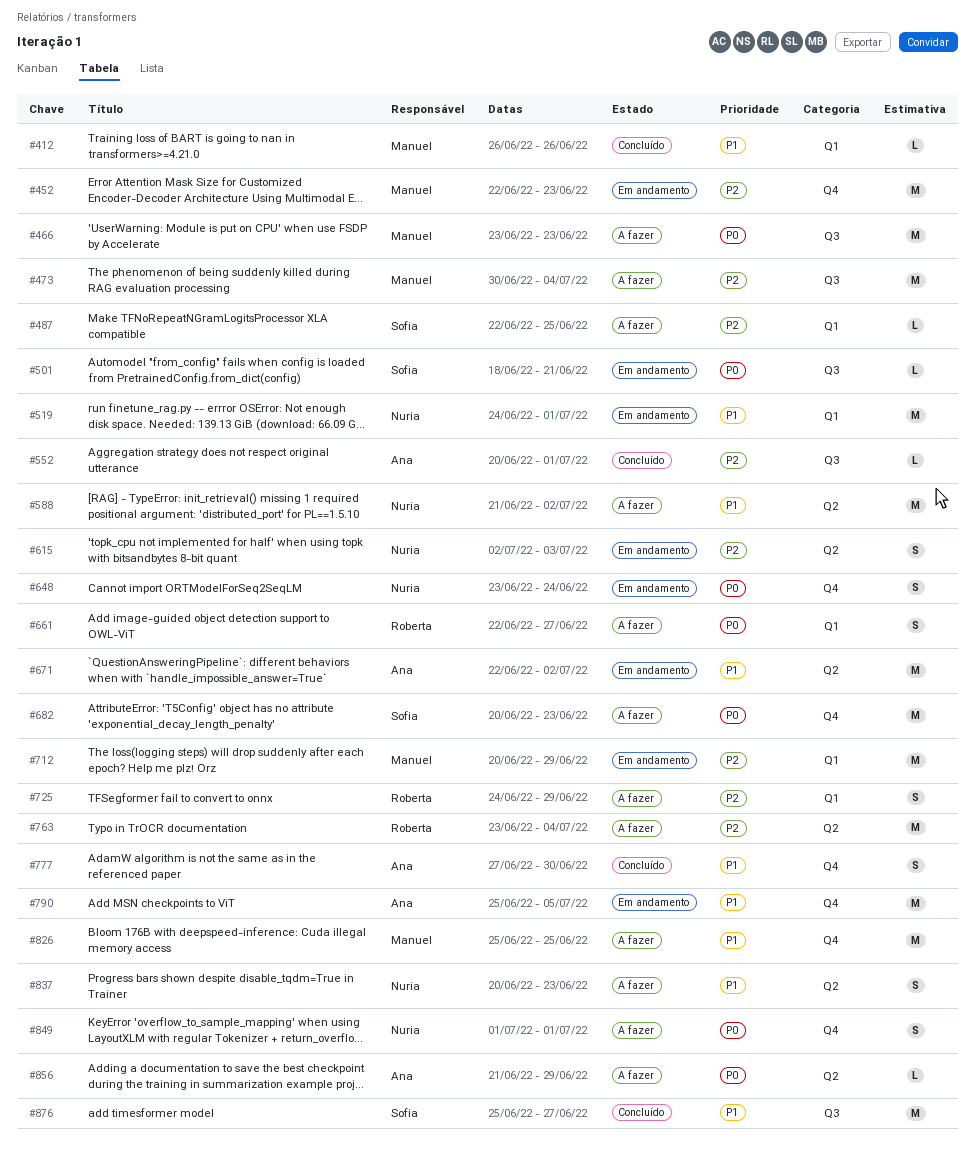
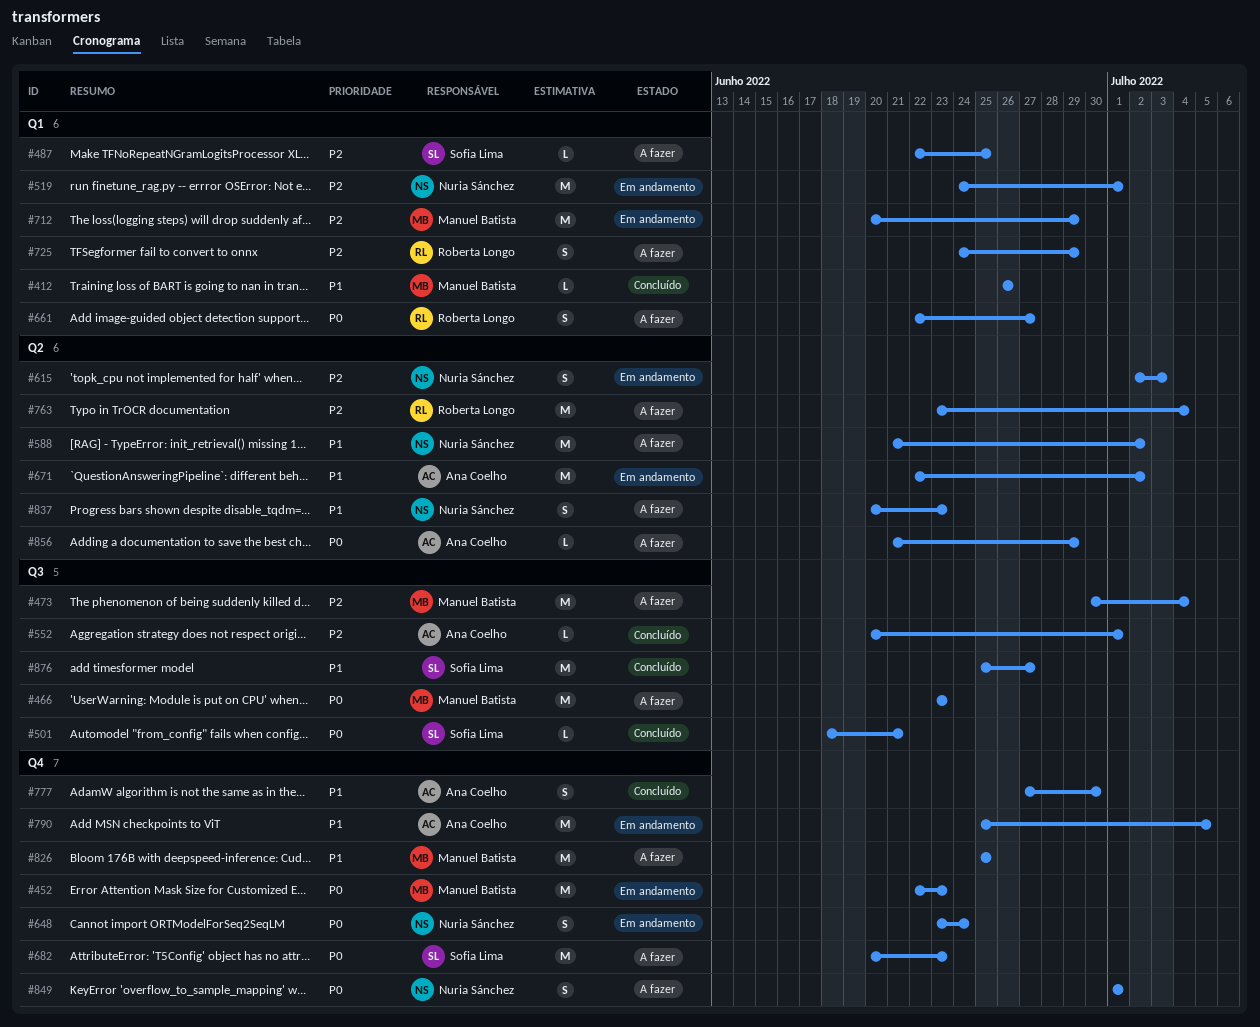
#452, priority: P2 -> P0
#501, status: Em andamento -> Concluído
#519, priority: P1 -> P2

